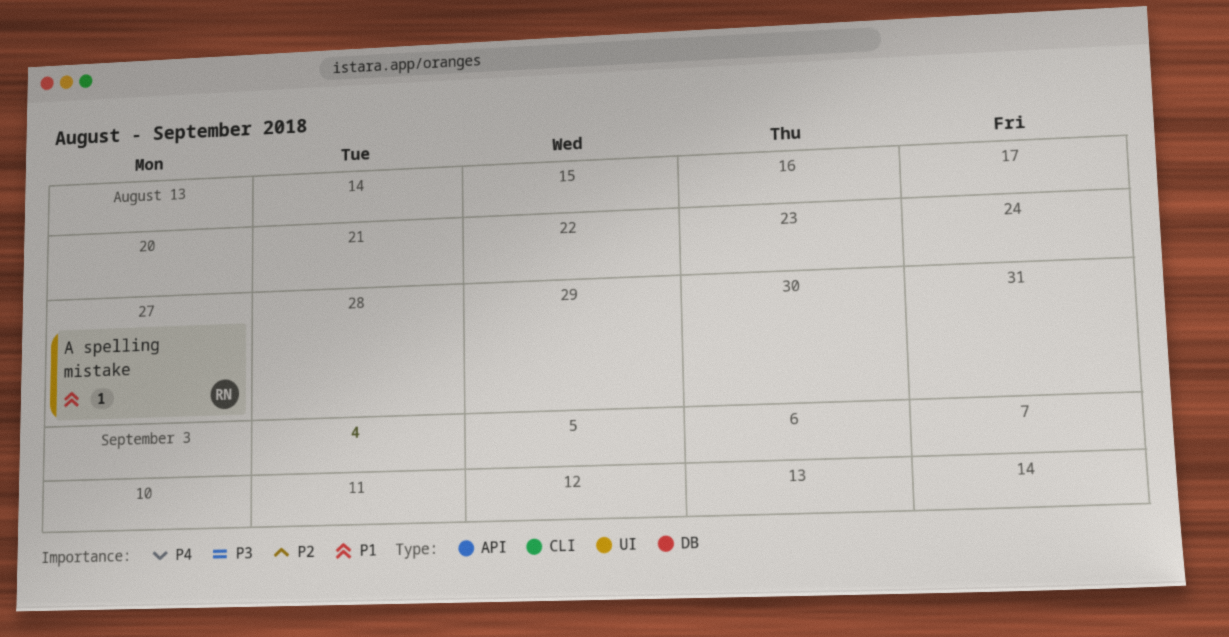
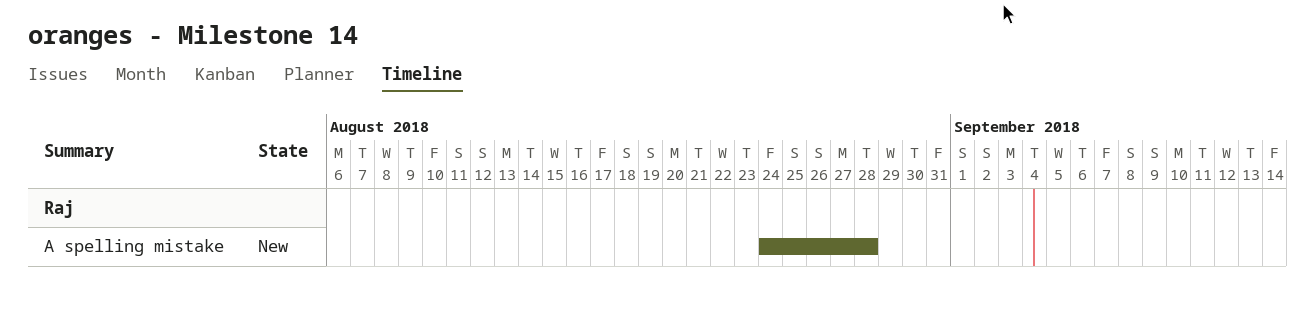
A spelling mistake, due: Aug 27 -> Aug 28

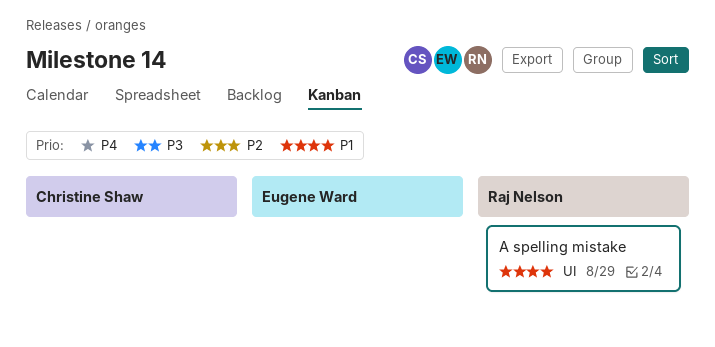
A spelling mistake, due: Aug 28 -> Aug 29

